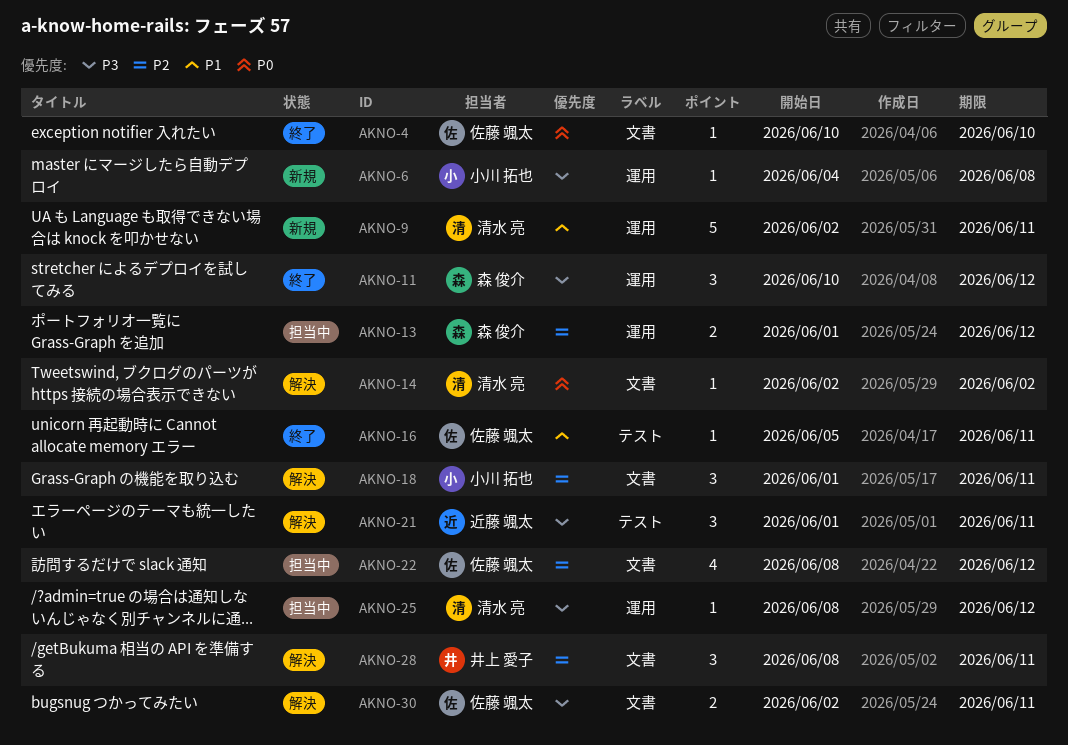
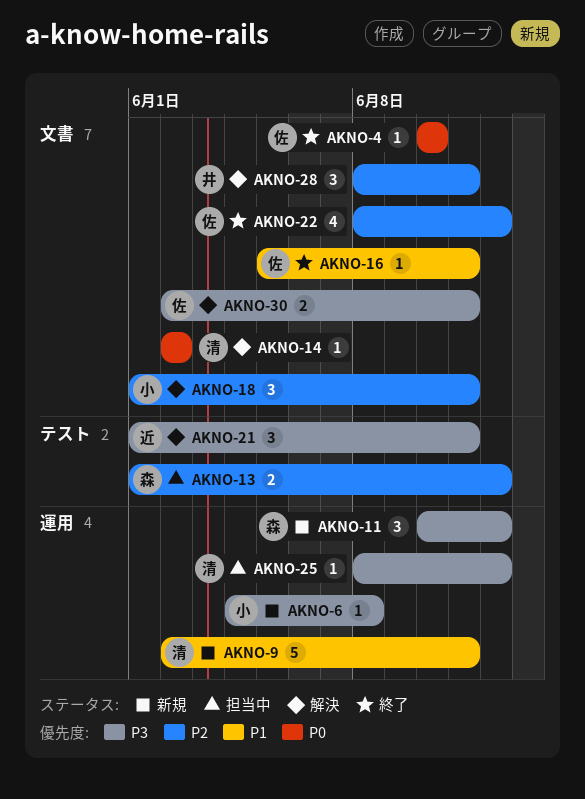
AKNO-11, status: 終了 -> 新規
AKNO-13, label: 運用 -> テスト
AKNO-16, label: テスト -> 文書
AKNO-22, status: 担当中 -> 終了

